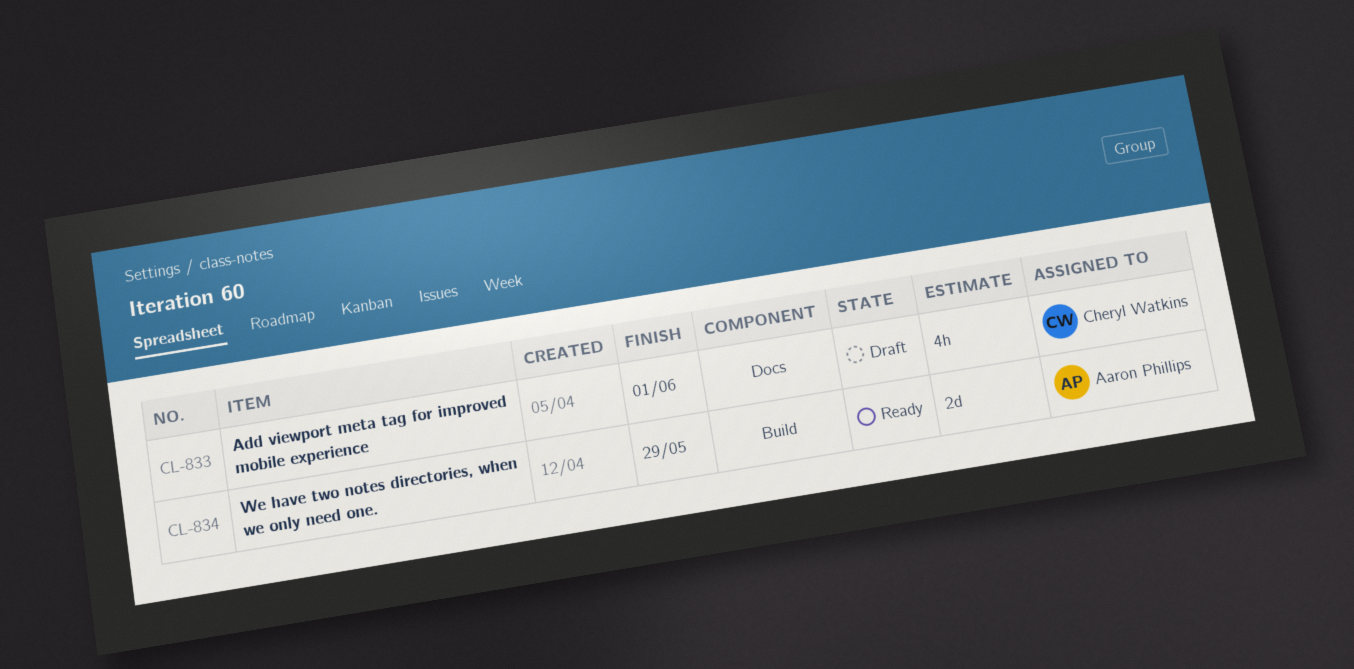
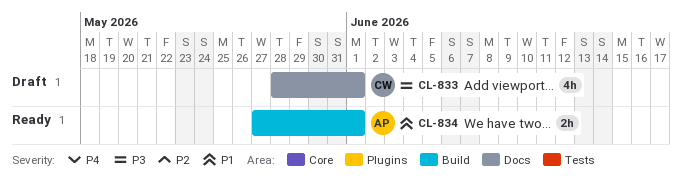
CL-834, estimate: 2d -> 2h
CL-834, due: May 29 -> Jun 1

